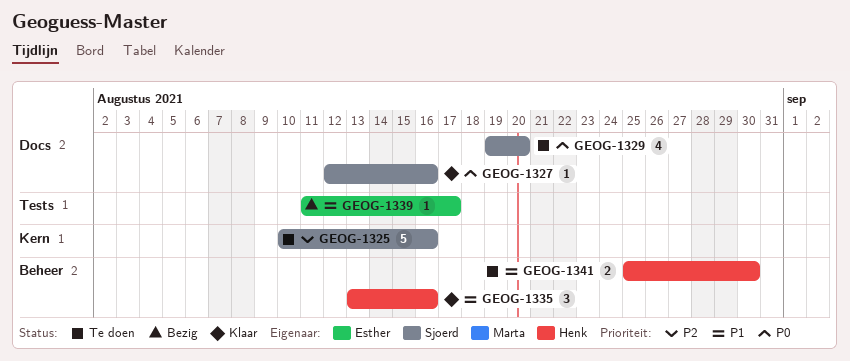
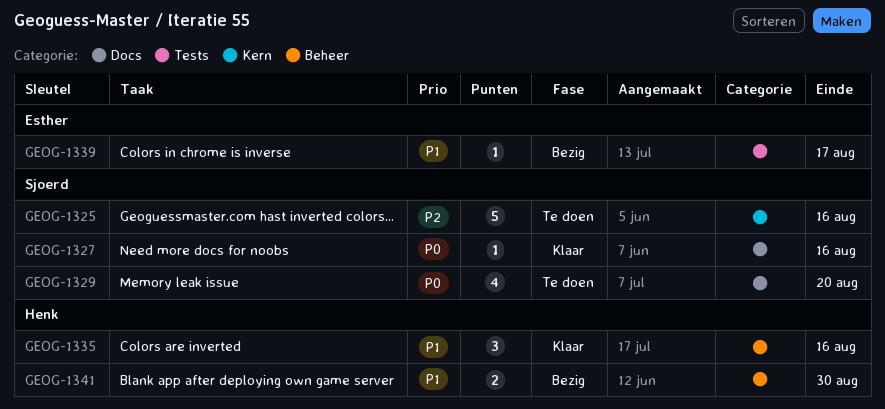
GEOG-1341, status: Te doen -> Bezig

